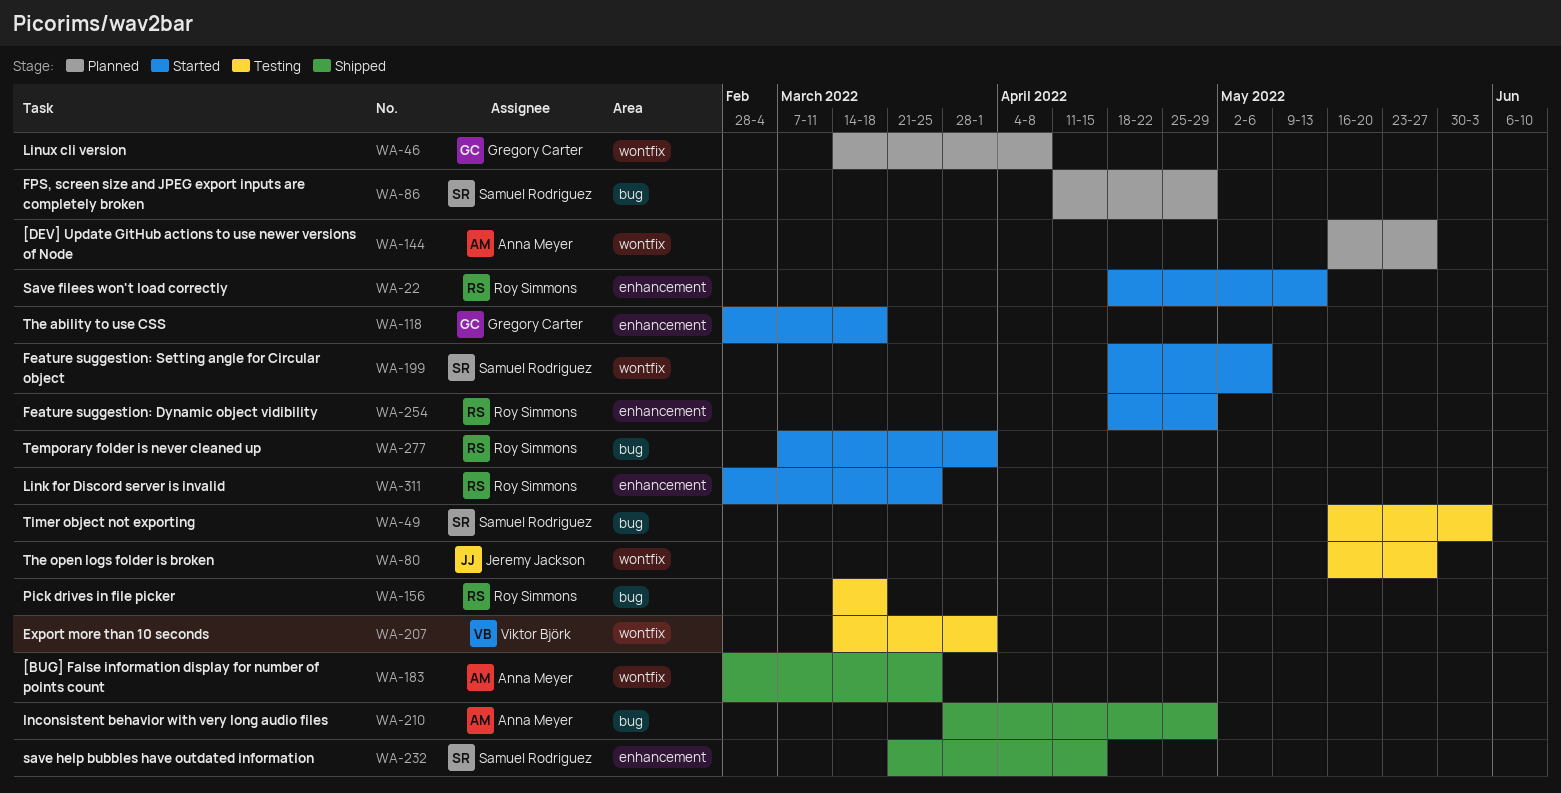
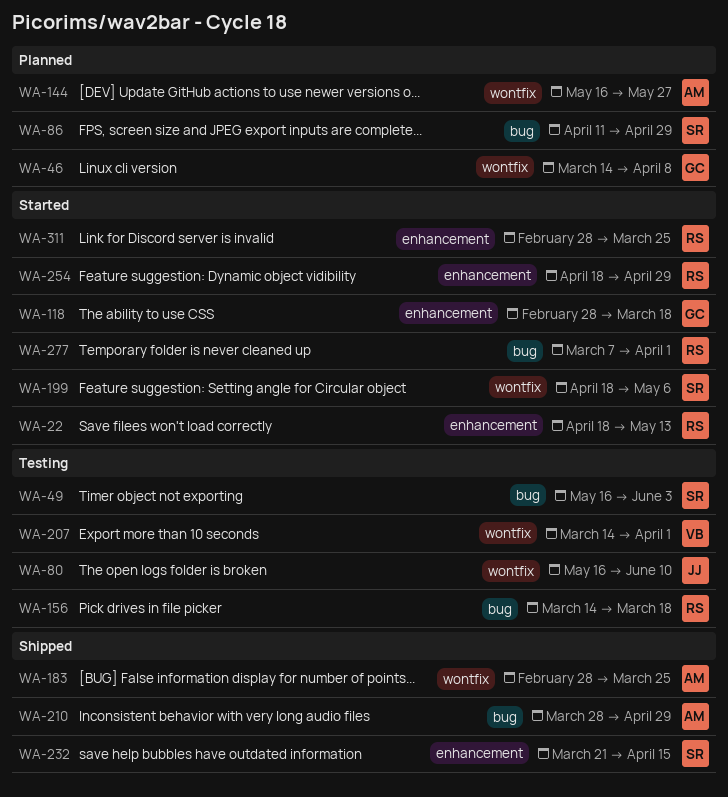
WA-80, due: May 27 -> Jun 10

